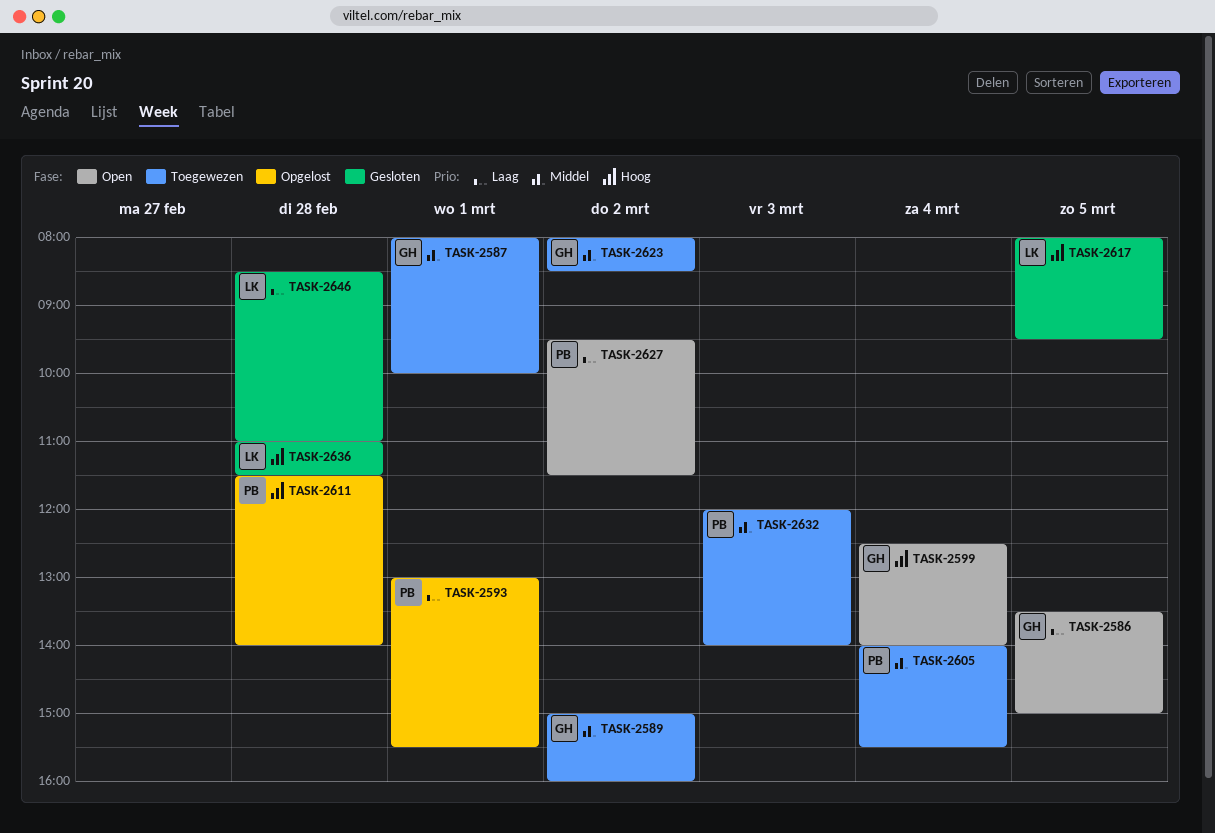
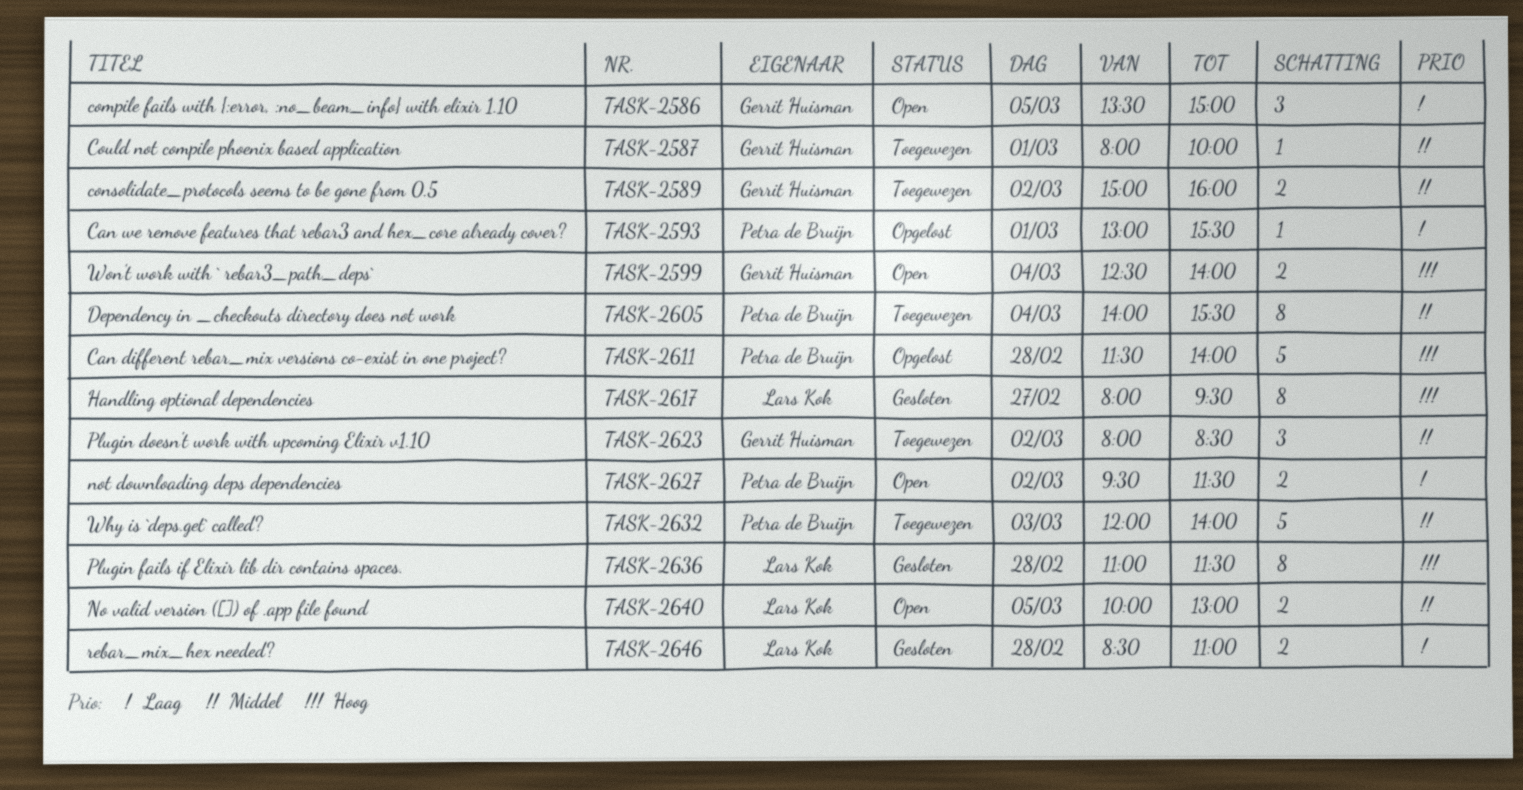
TASK-2617, day: Mar 5 -> Feb 27
TASK-2640: none -> present

